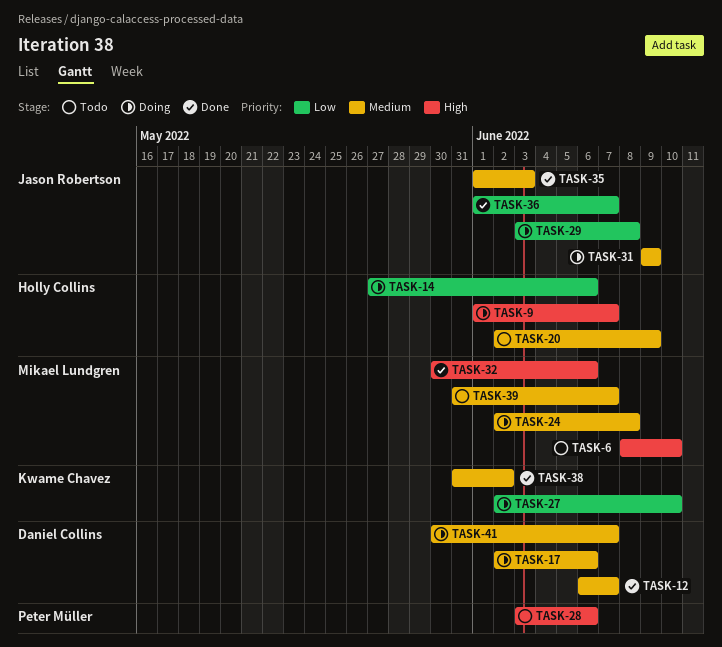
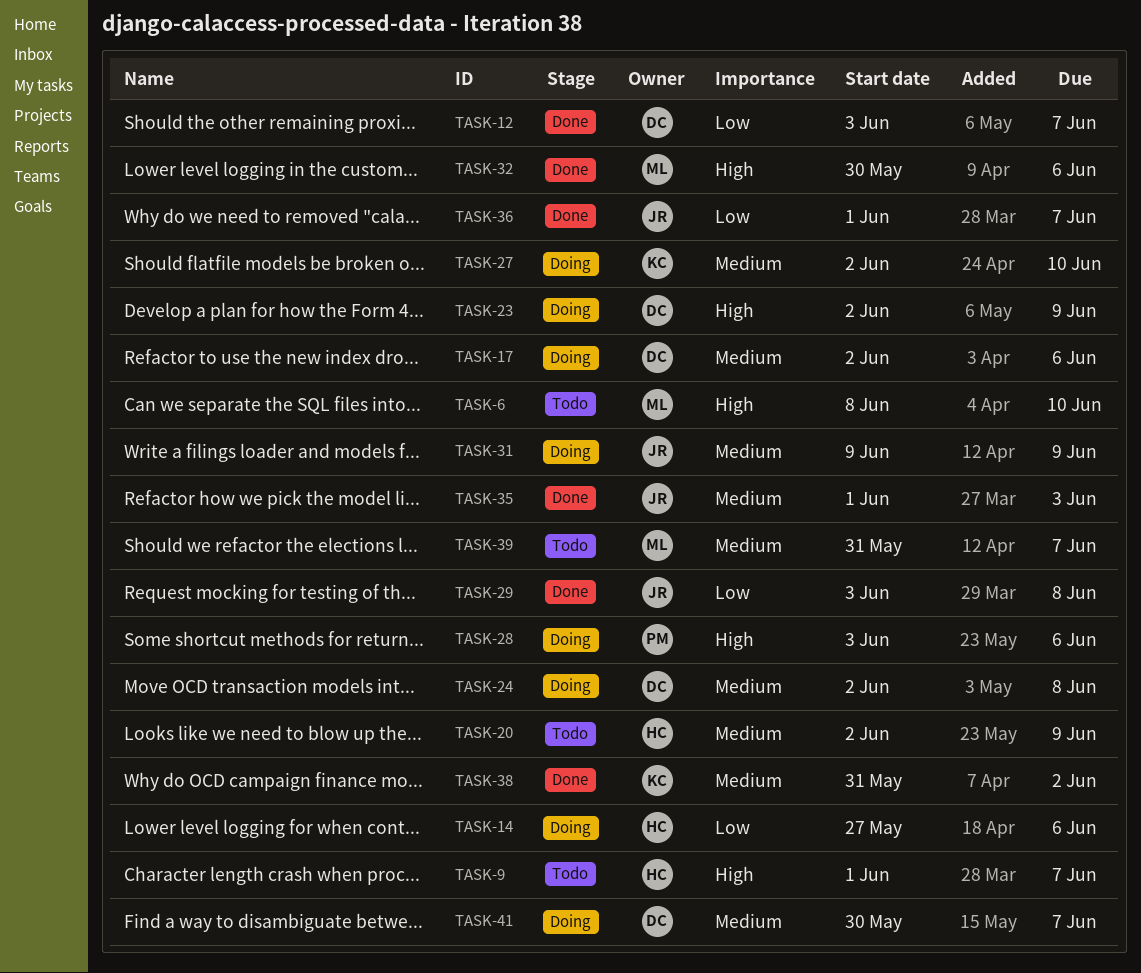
TASK-9, status: Doing -> Todo
TASK-12, priority: Medium -> Low
TASK-12, start: Jun 6 -> Jun 3
TASK-23: none -> present
TASK-24, owner: Mikael Lundgren -> Daniel Collins
TASK-27, priority: Low -> Medium
TASK-28, status: Todo -> Doing
TASK-29, status: Doing -> Done

